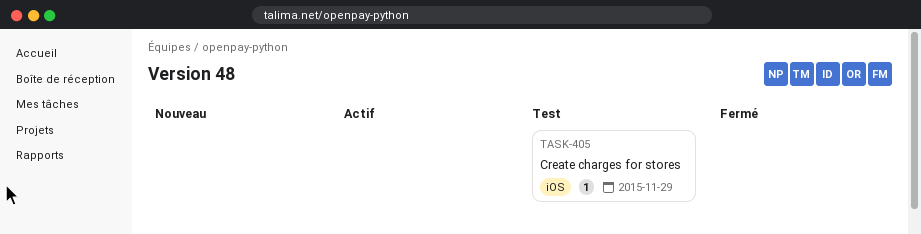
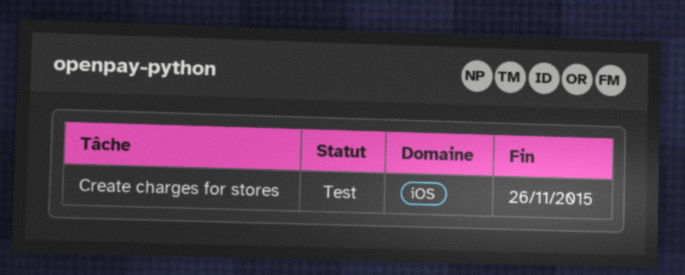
Create charges for stores, due: Nov 29 -> Nov 26

